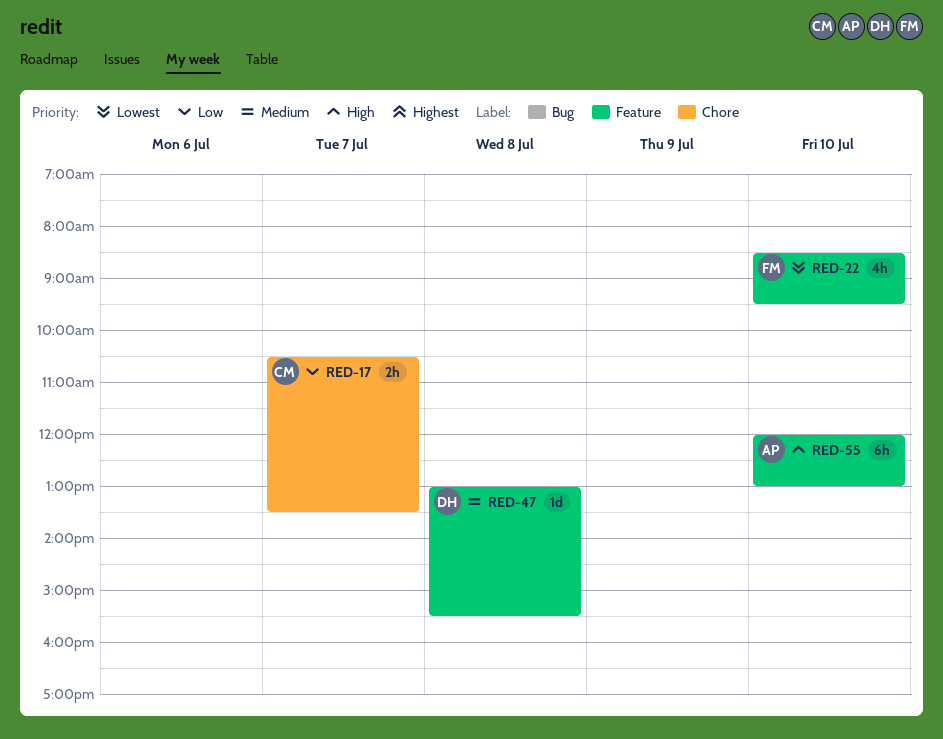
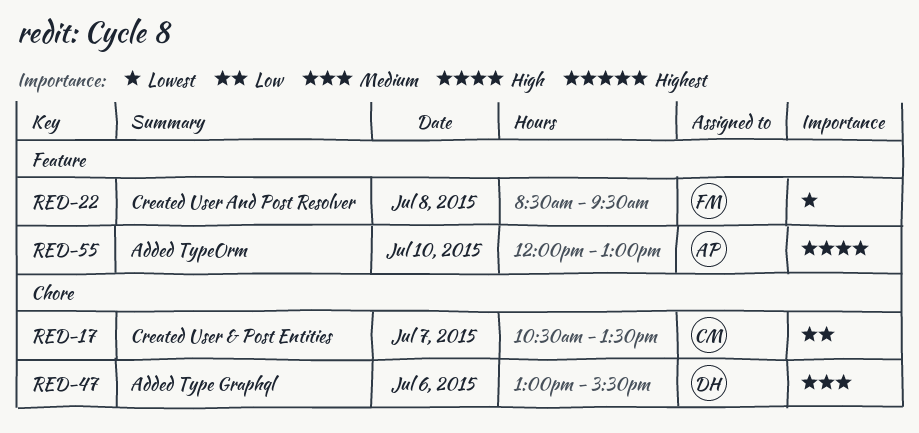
RED-22, day: Jul 10 -> Jul 8
RED-47, label: Feature -> Chore
RED-47, day: Jul 8 -> Jul 6

